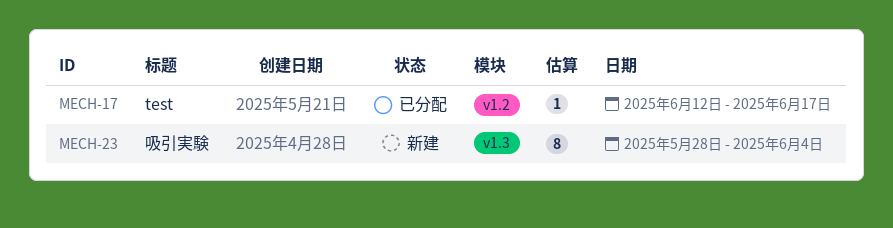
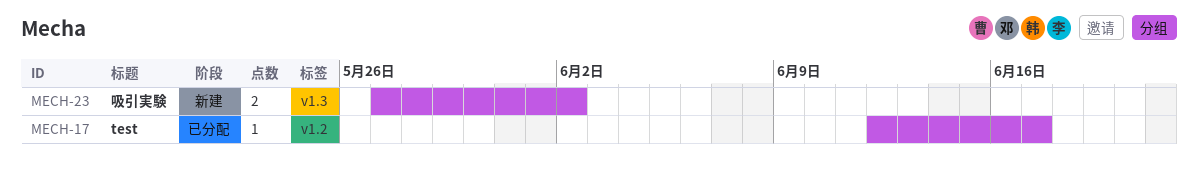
MECH-23, estimate: 8 -> 2
MECH-23, start: May 28 -> May 27
MECH-23, due: Jun 4 -> Jun 2

